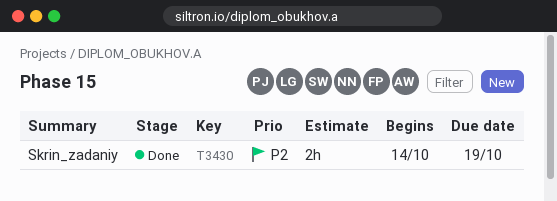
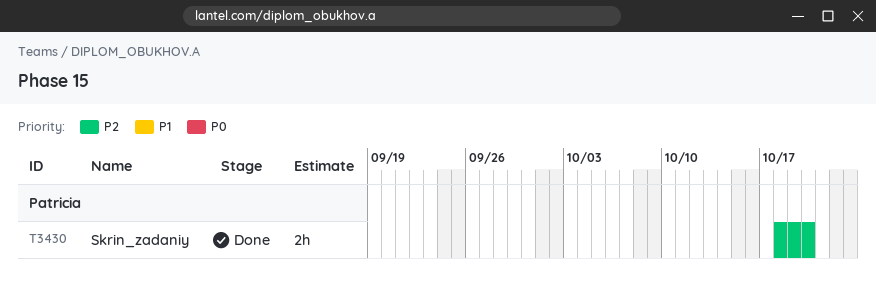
T3430, start: Oct 14 -> Oct 18
T3430, due: Oct 19 -> Oct 20

